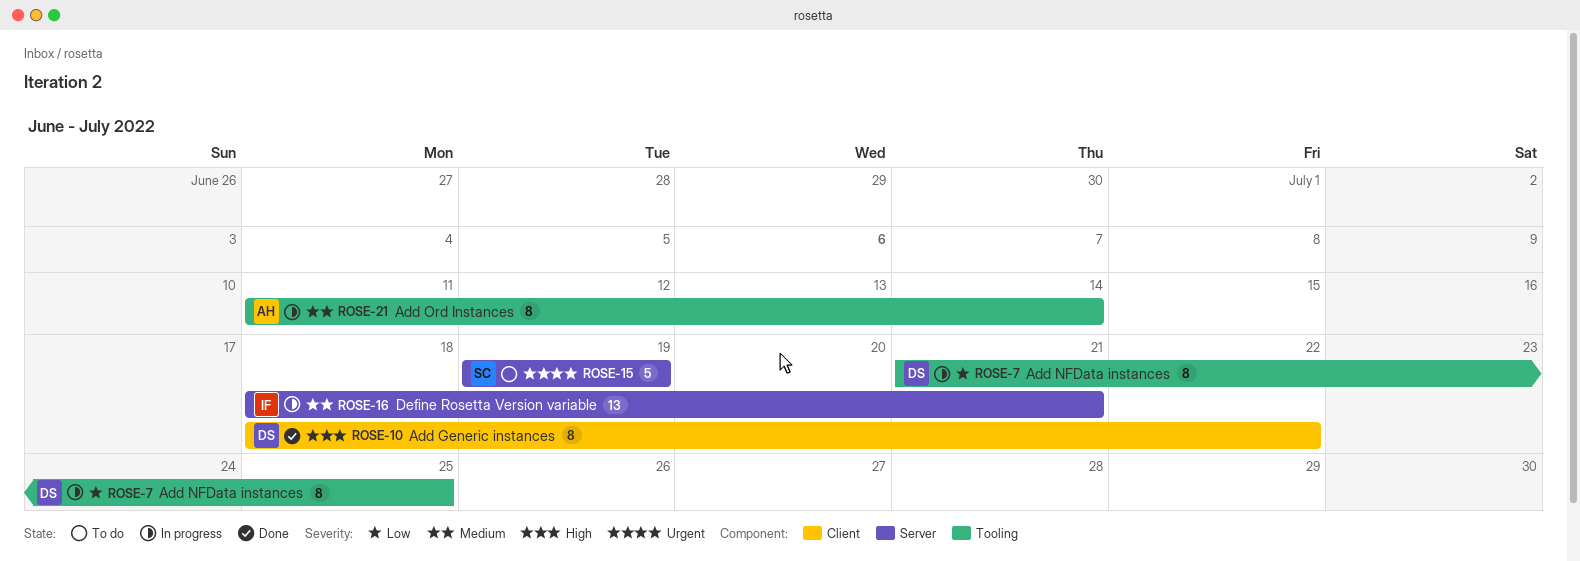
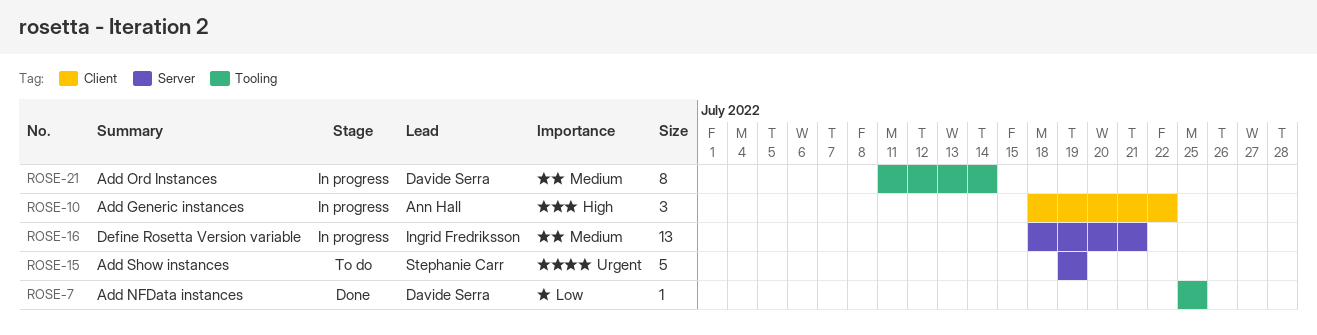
ROSE-7, status: In progress -> Done
ROSE-7, estimate: 8 -> 1
ROSE-7, start: Jul 21 -> Jul 25
ROSE-10, status: Done -> In progress
ROSE-10, owner: Davide Serra -> Ann Hall
ROSE-10, estimate: 8 -> 3
ROSE-21, owner: Ann Hall -> Davide Serra

